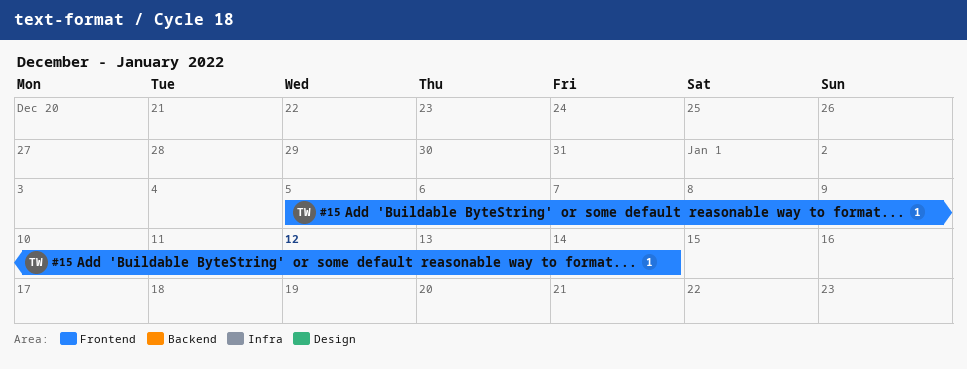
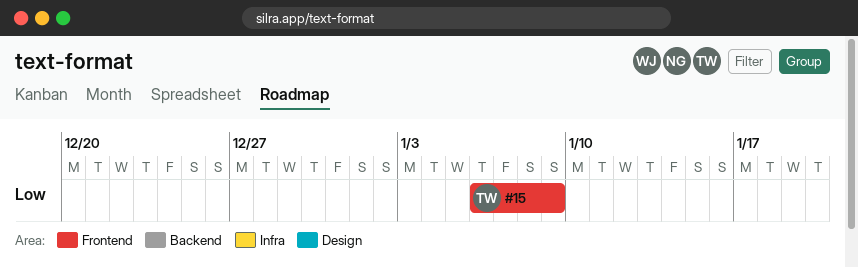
#15, start: Jan 5 -> Jan 6
#15, due: Jan 14 -> Jan 9

